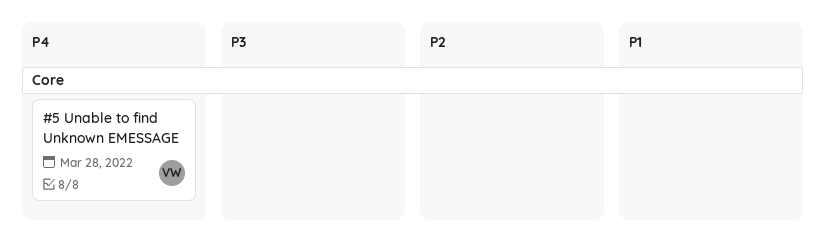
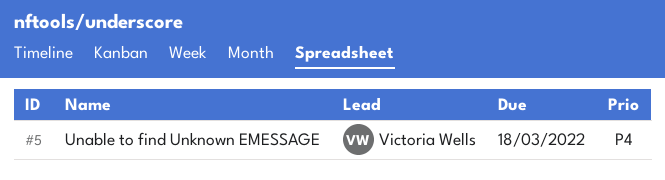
#5, due: Mar 28 -> Mar 18

